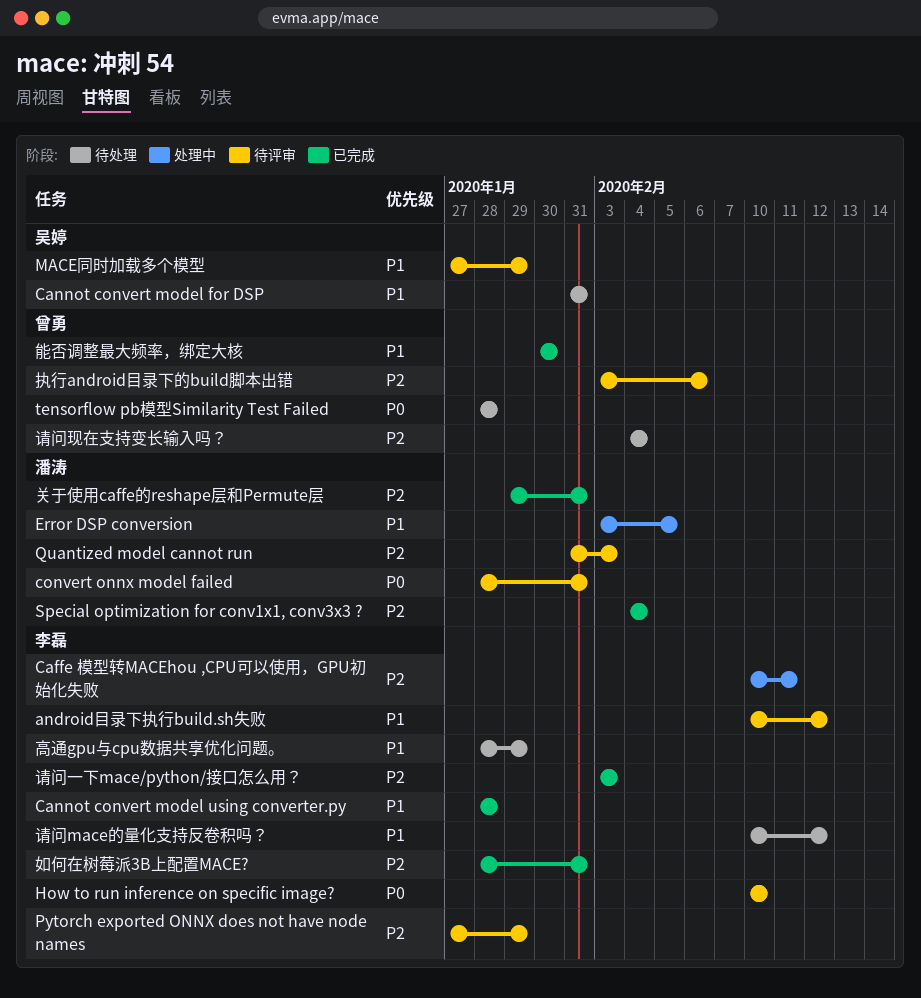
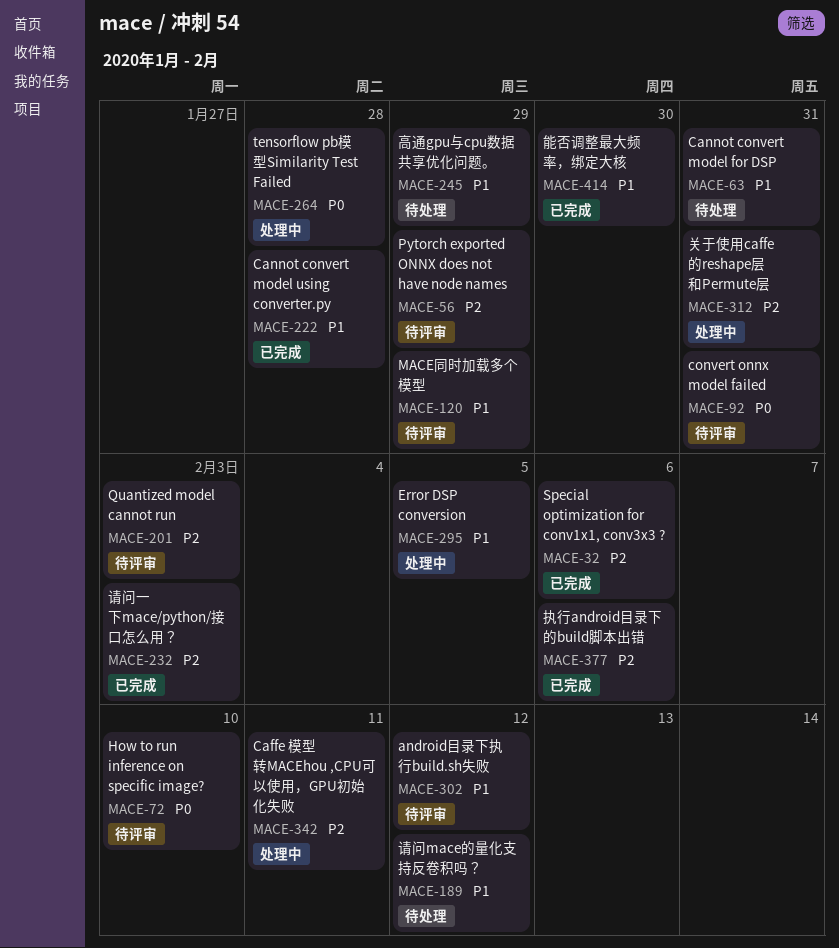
Special optimization for conv1x1, conv3x3 ?, due: Feb 4 -> Feb 6
tensorflow pb模型Similarity Test Failed, status: 待处理 -> 处理中
关于使用caffe的reshape层和Permute层, status: 已完成 -> 处理中
如何在树莓派3B上配置MACE?: present -> none
执行android目录下的build脚本出错, status: 待评审 -> 已完成
请问现在支持变长输入吗？: present -> none

